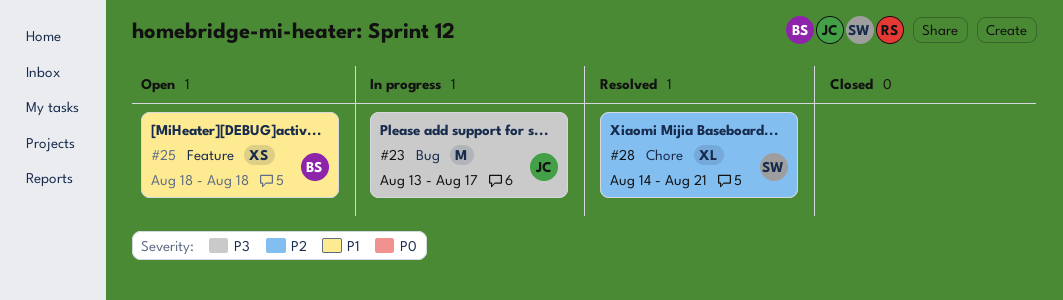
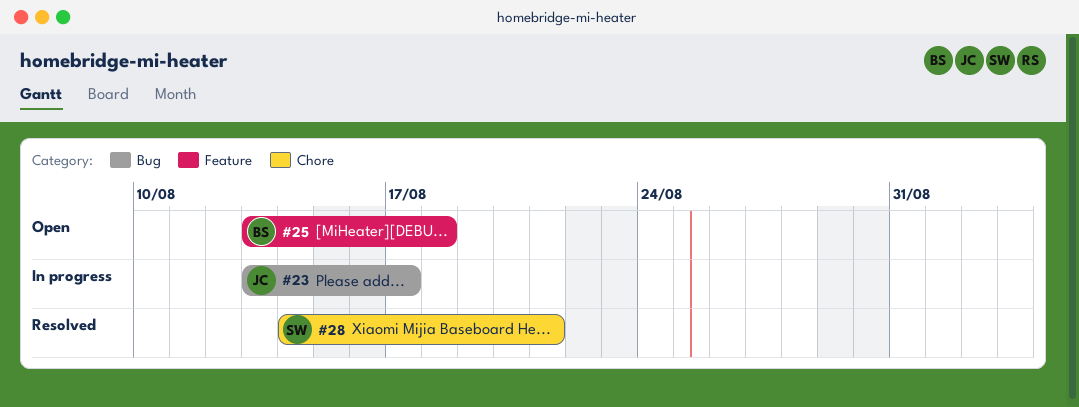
#25, start: Aug 18 -> Aug 13

